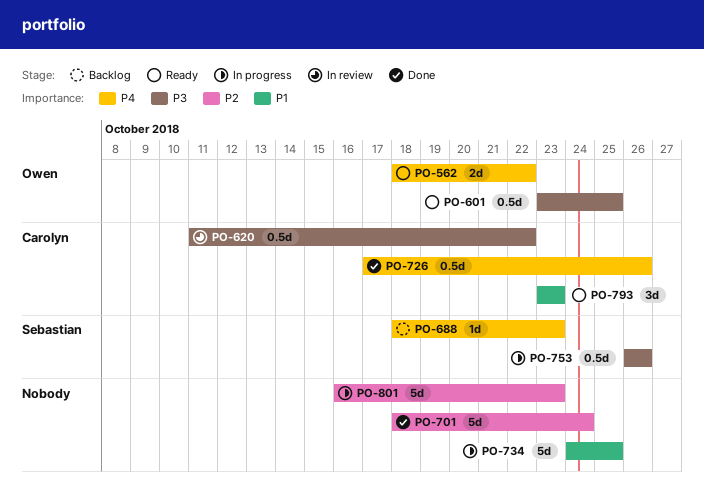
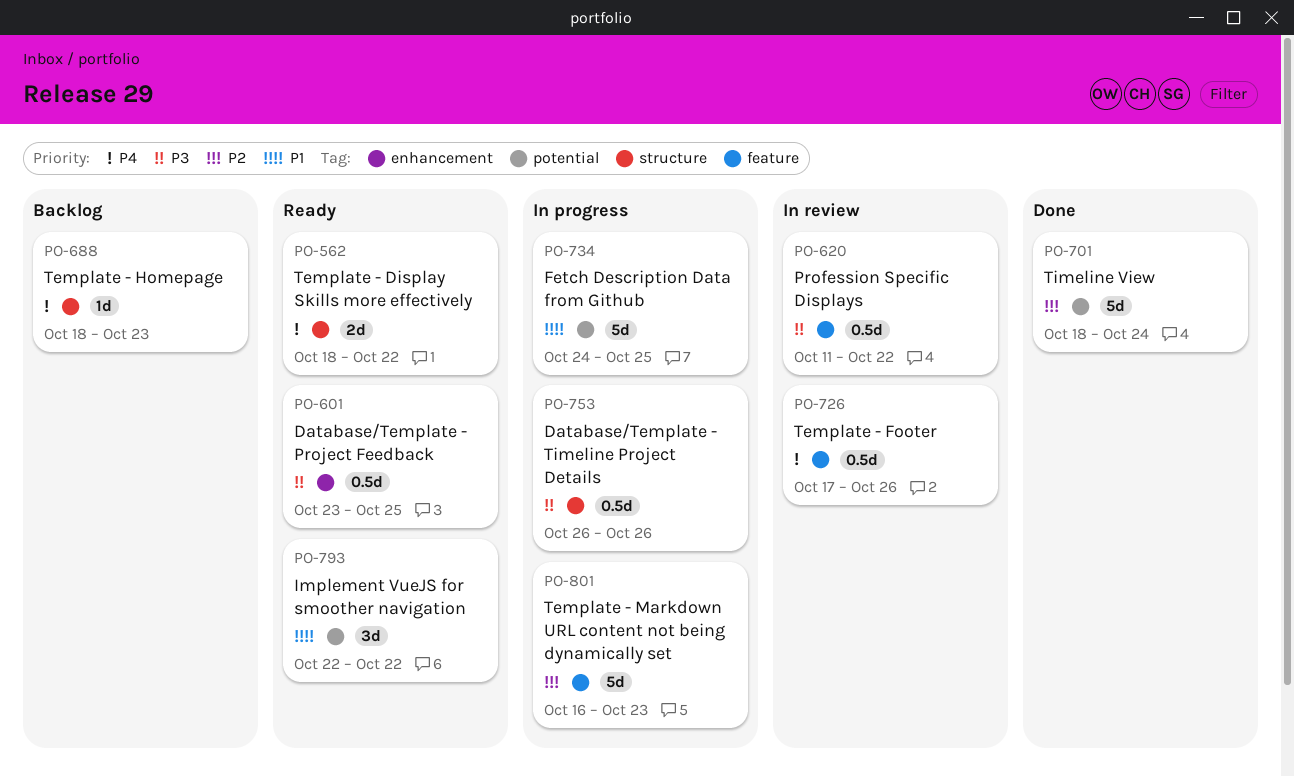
PO-726, status: Done -> In review
PO-793, start: Oct 23 -> Oct 22
PO-793, due: Oct 23 -> Oct 22

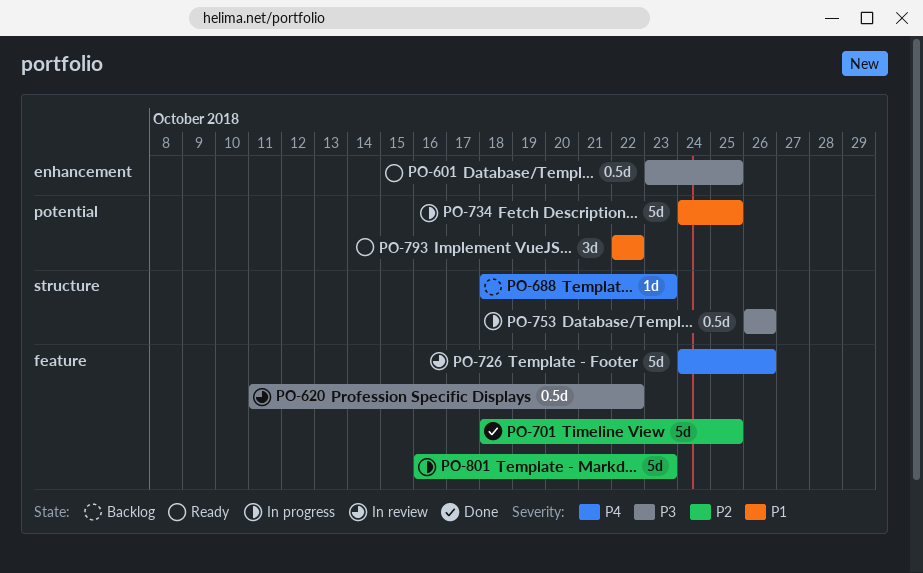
PO-562: present -> none
PO-701, label: potential -> feature
PO-701, due: Oct 24 -> Oct 25
PO-726, estimate: 0.5d -> 5d
PO-726, start: Oct 17 -> Oct 24

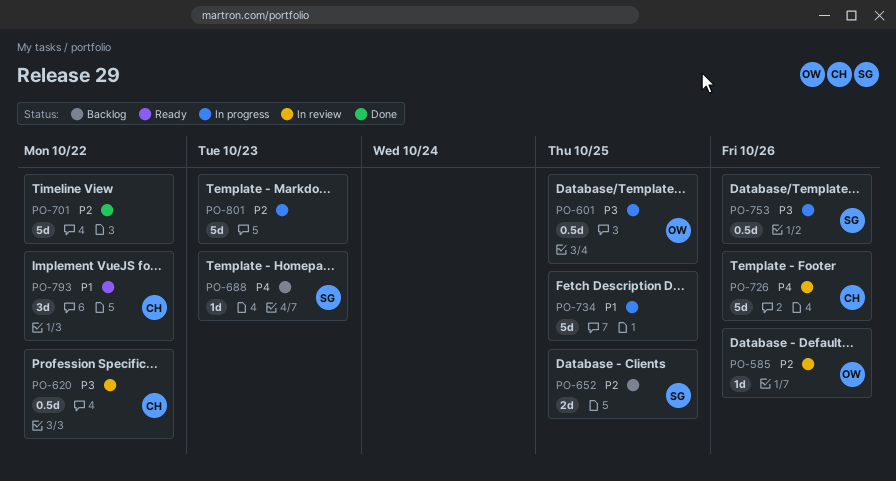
PO-585: none -> present
PO-601, status: Ready -> In progress
PO-652: none -> present
PO-701, due: Oct 25 -> Oct 22

